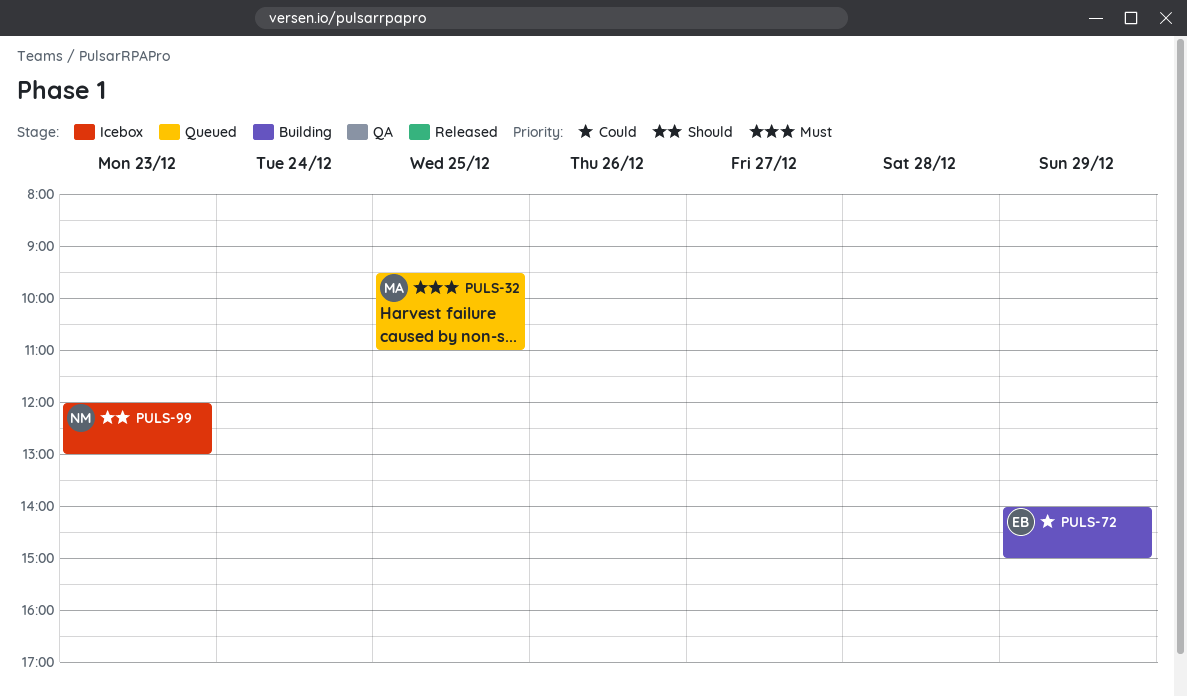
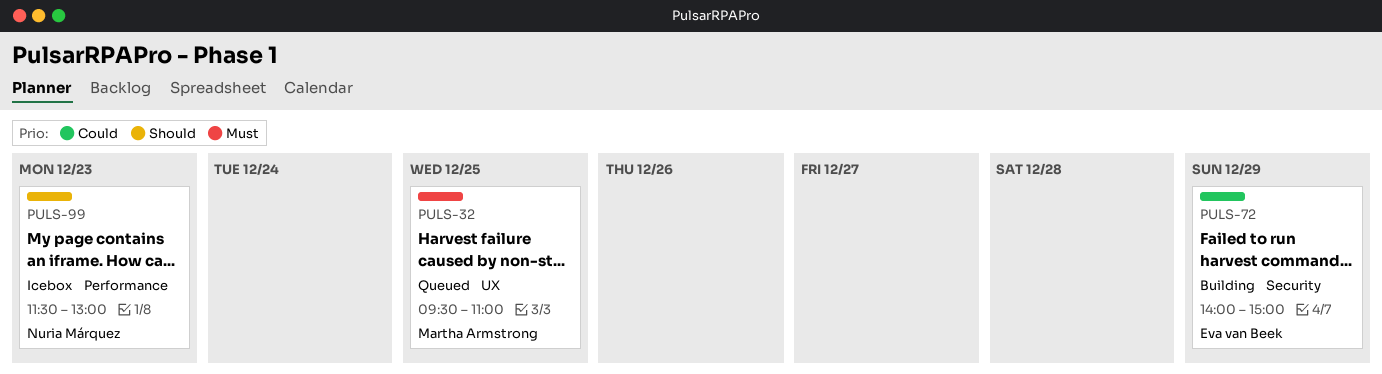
PULS-99, begins: 12:00 -> 11:30

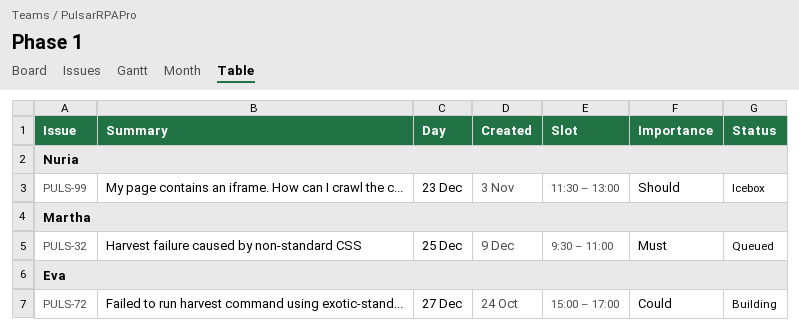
PULS-72, day: Dec 29 -> Dec 27
PULS-72, begins: 14:00 -> 15:00
PULS-72, ends: 15:00 -> 17:00

